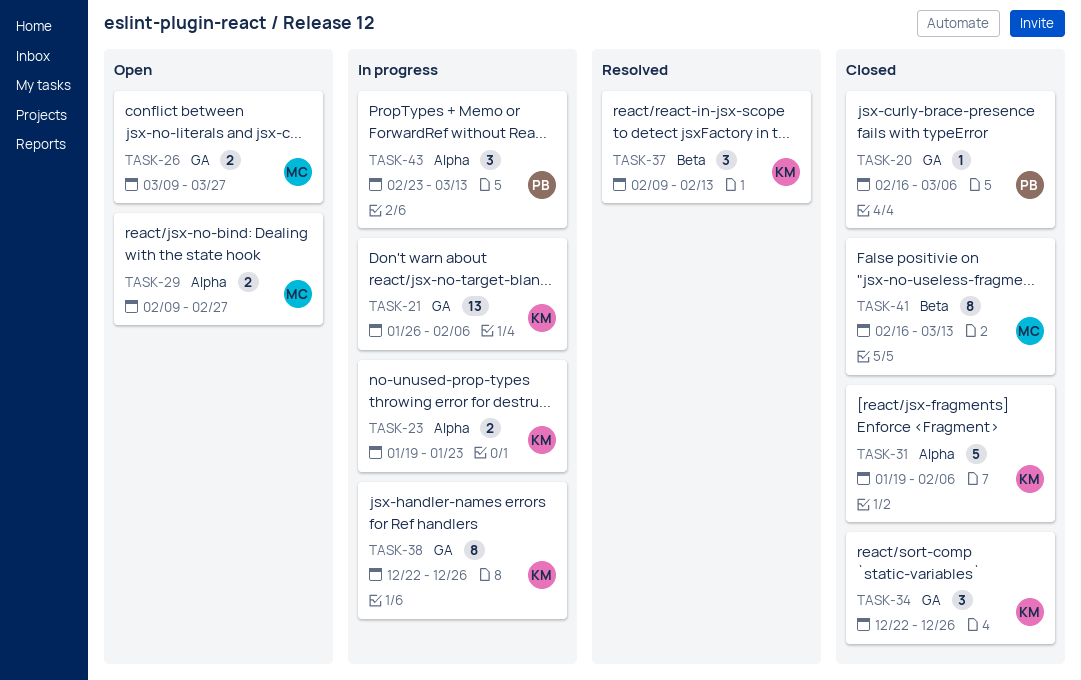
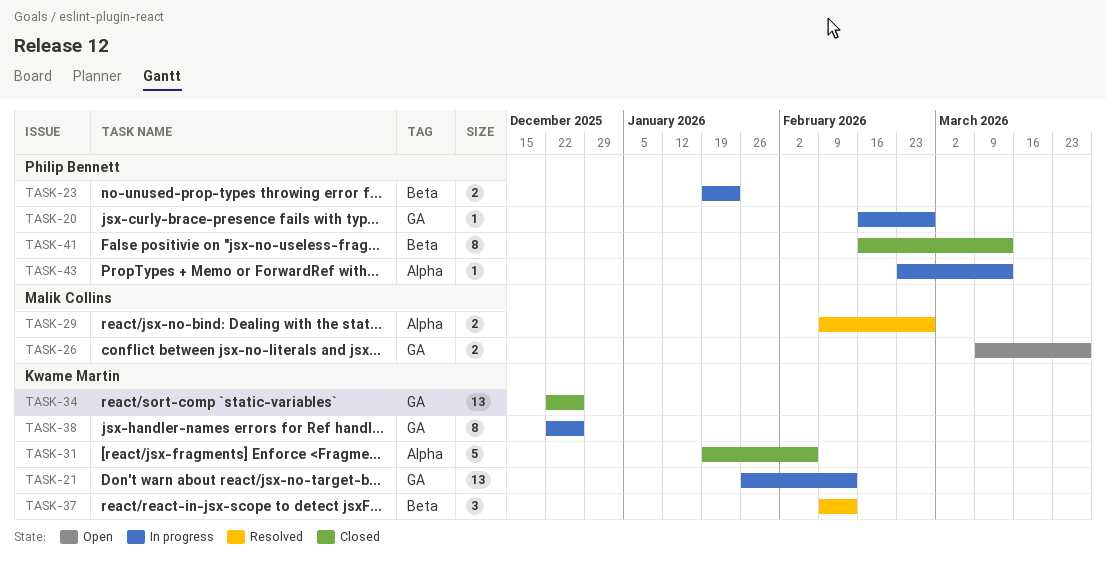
TASK-20, status: Closed -> In progress
TASK-20, due: Mar 6 -> Feb 27
TASK-21, due: Feb 6 -> Feb 13
TASK-23, owner: Kwame Martin -> Philip Bennett
TASK-23, label: Alpha -> Beta
TASK-29, status: Open -> Resolved
TASK-34, estimate: 3 -> 13
TASK-41, owner: Malik Collins -> Philip Bennett
TASK-43, estimate: 3 -> 1

